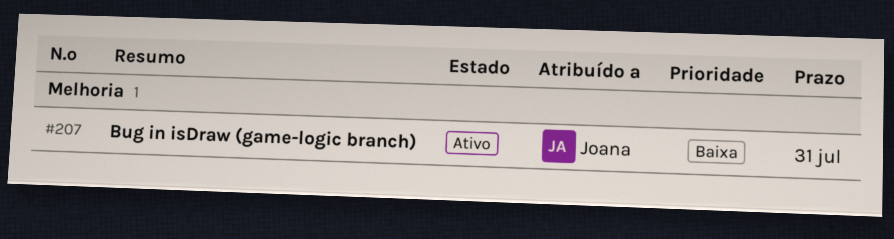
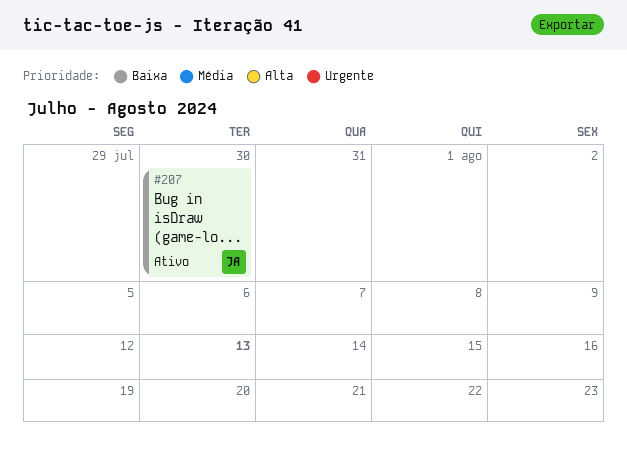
#207, due: Jul 31 -> Jul 30

